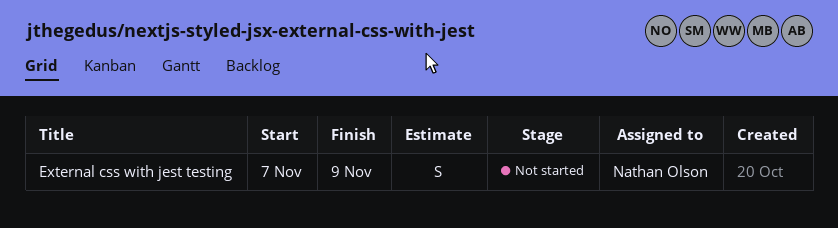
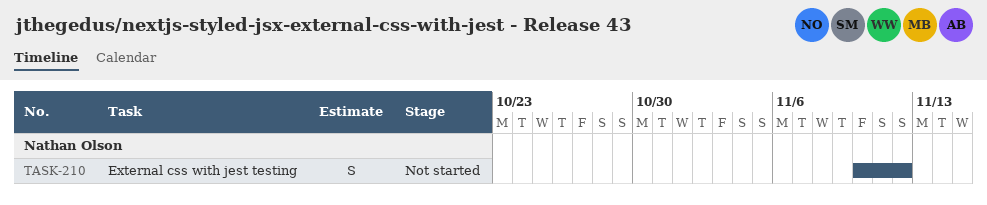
External css with jest testing, start: Nov 7 -> Nov 10
External css with jest testing, due: Nov 9 -> Nov 12

